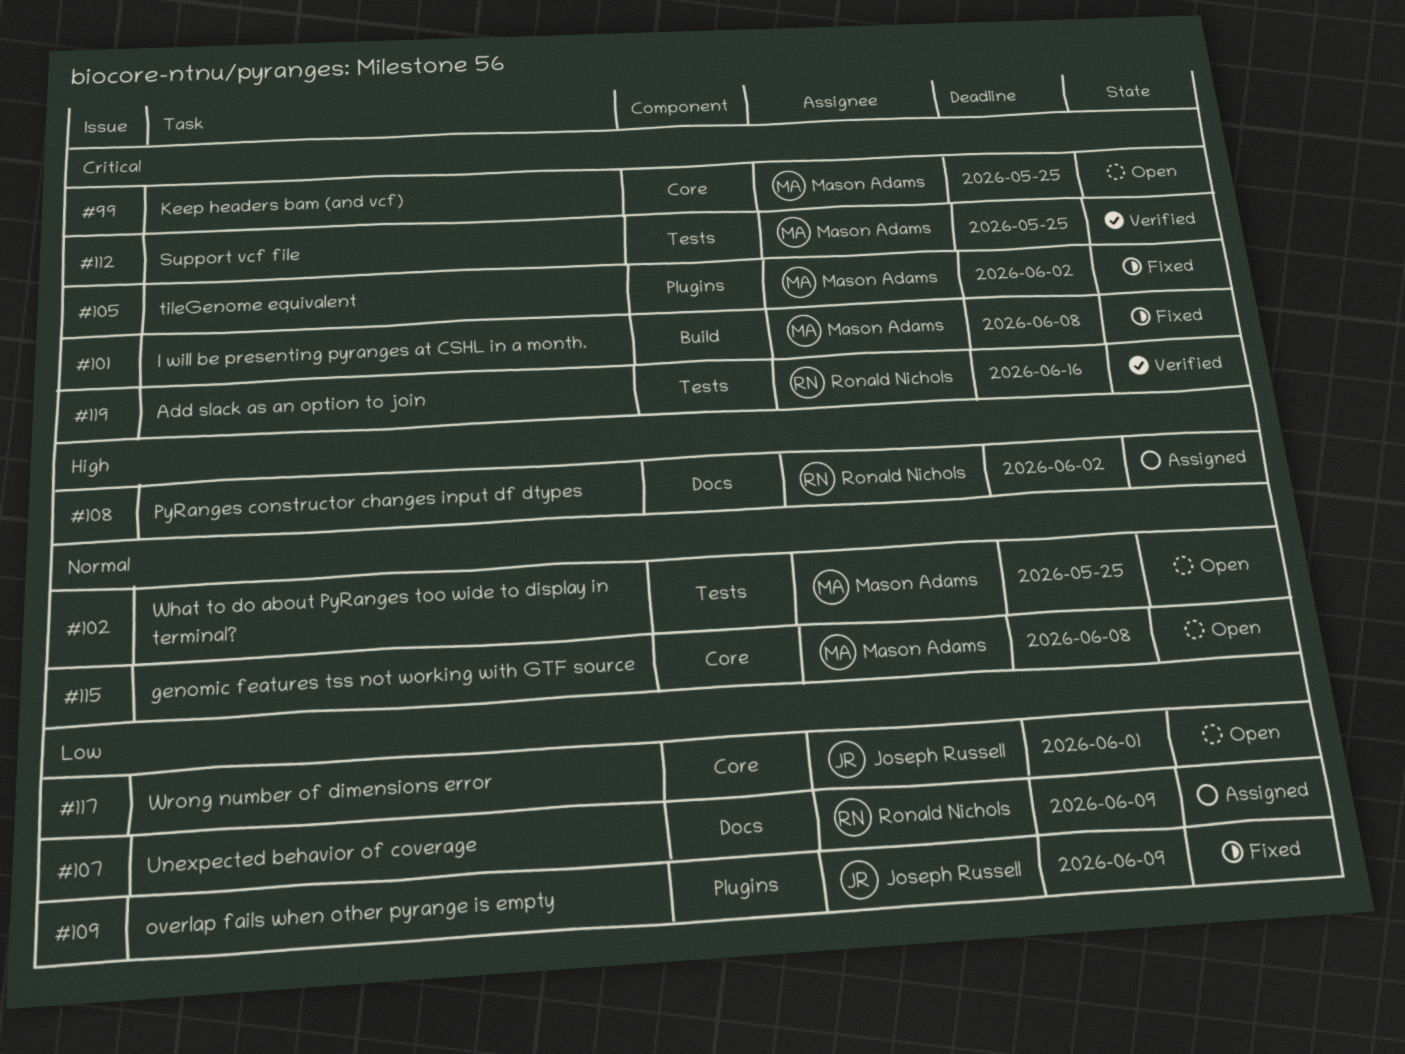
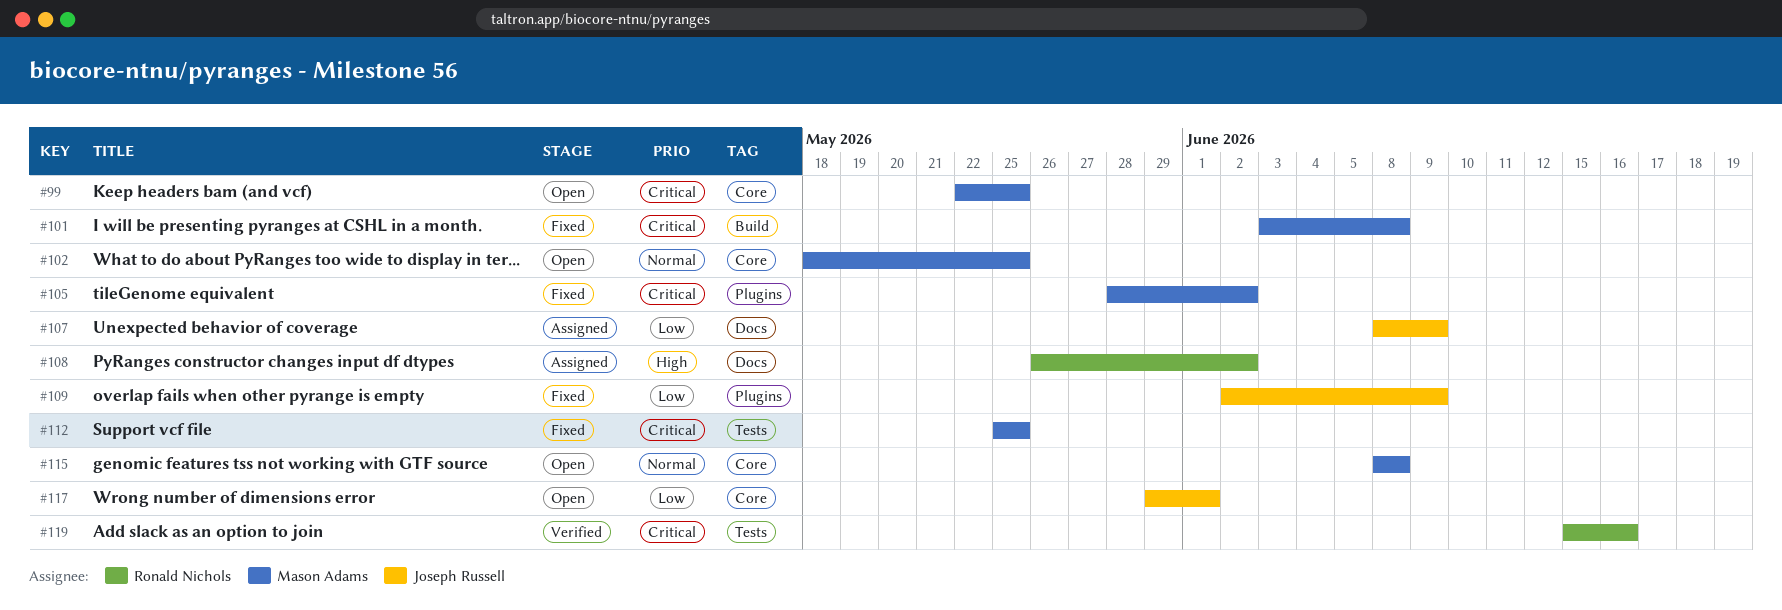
#102, label: Tests -> Core
#107, owner: Ronald Nichols -> Joseph Russell
#112, status: Verified -> Fixed

